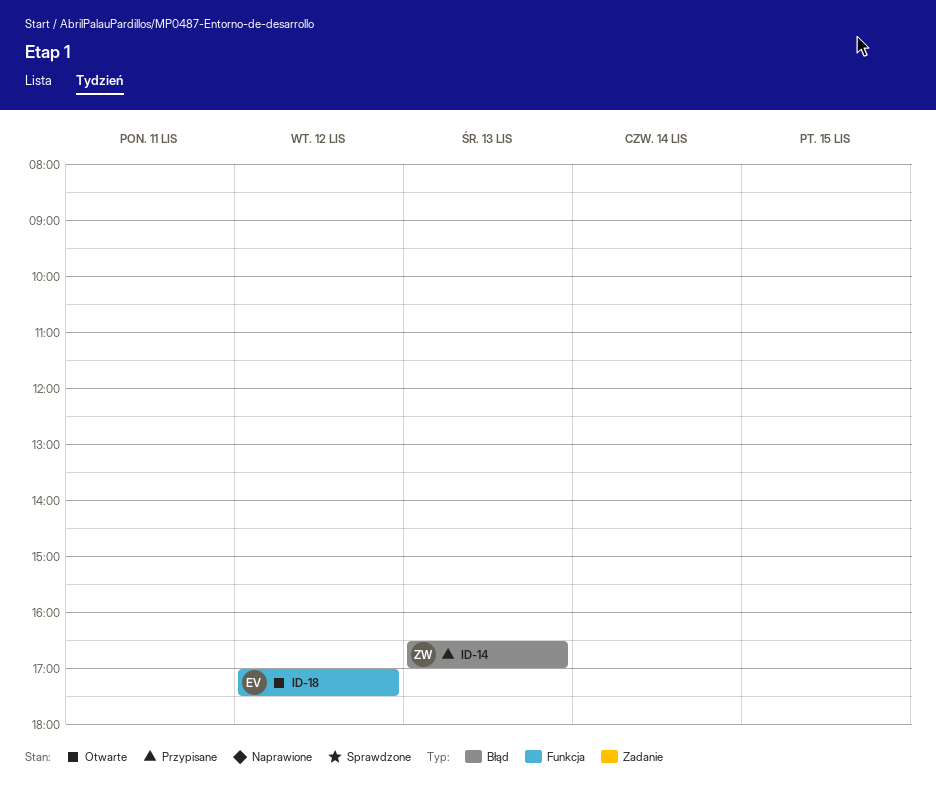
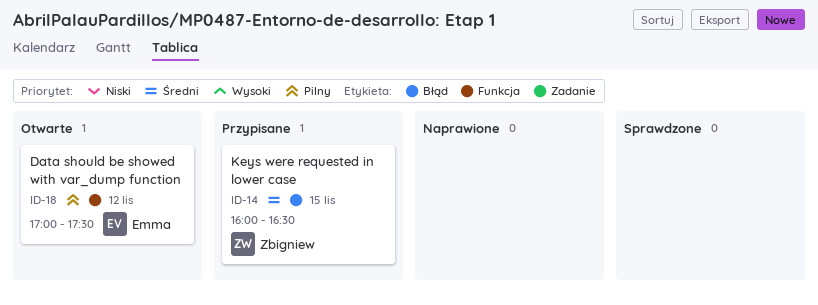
ID-14, day: Nov 13 -> Nov 15
ID-14, begins: 16:30 -> 16:00
ID-14, ends: 17:00 -> 16:30

